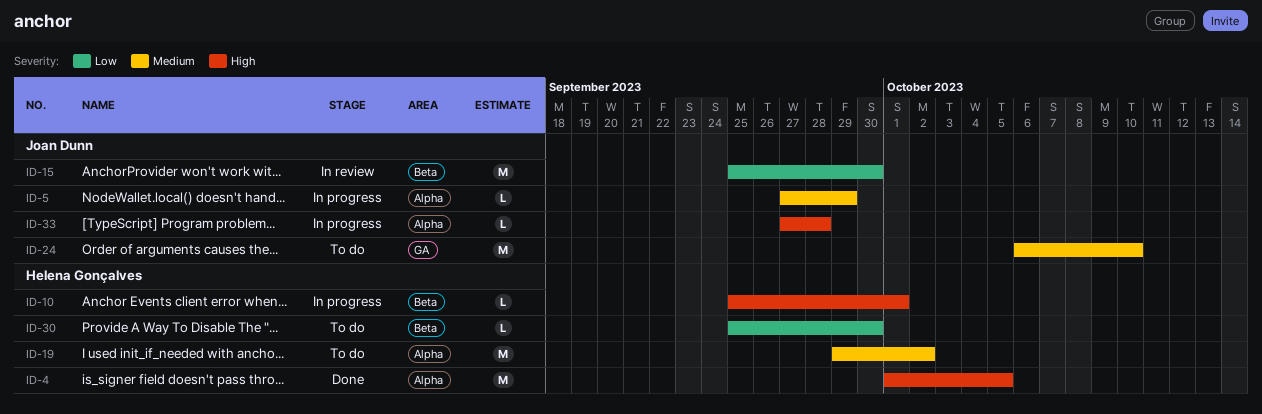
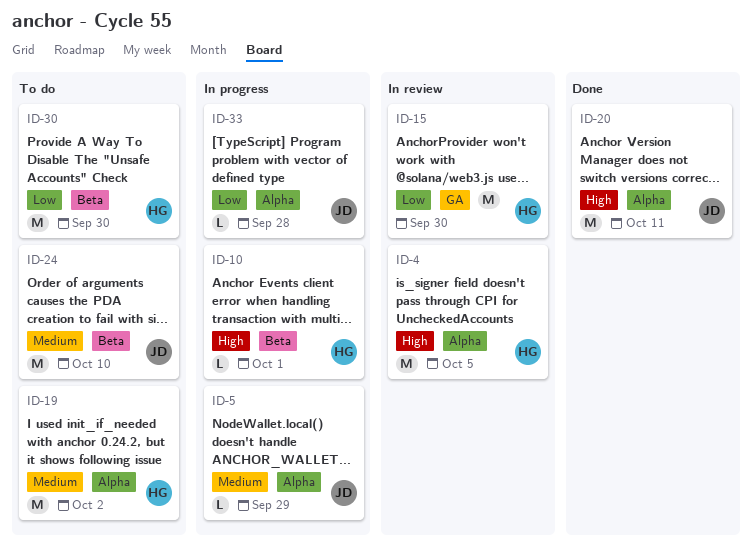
ID-4, status: Done -> In review
ID-15, owner: Joan Dunn -> Helena Gonçalves
ID-15, label: Beta -> GA
ID-20: none -> present
ID-24, label: GA -> Beta
ID-30, estimate: L -> M
ID-33, priority: High -> Low

